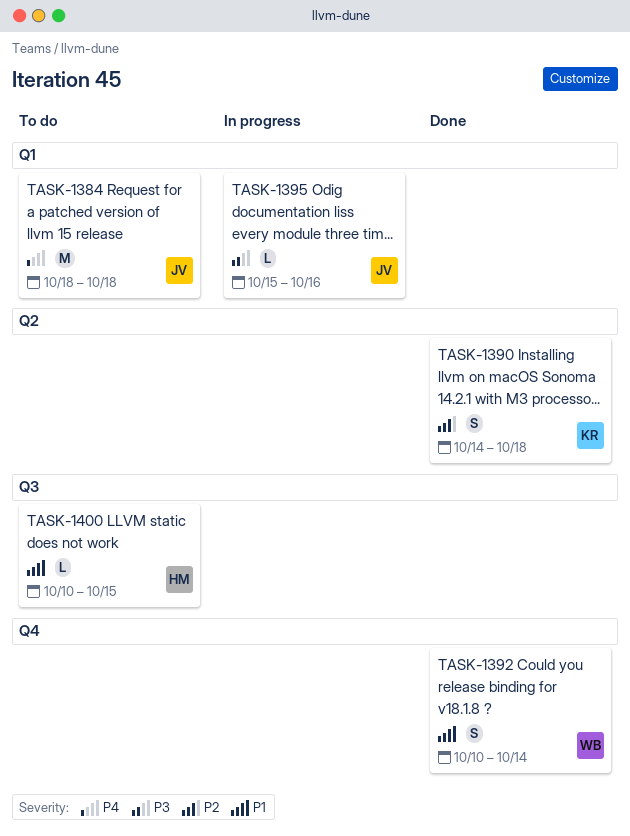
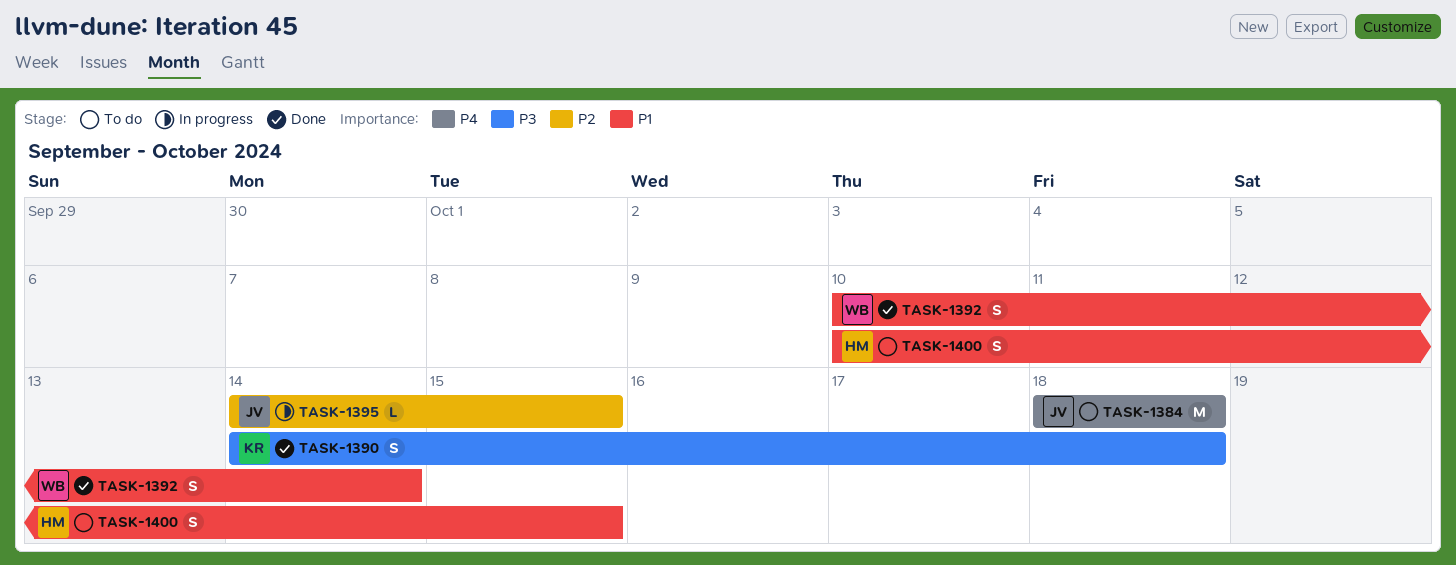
TASK-1390, priority: P2 -> P3
TASK-1395, priority: P3 -> P2
TASK-1395, start: Oct 15 -> Oct 14
TASK-1395, due: Oct 16 -> Oct 15
TASK-1400, estimate: L -> S

